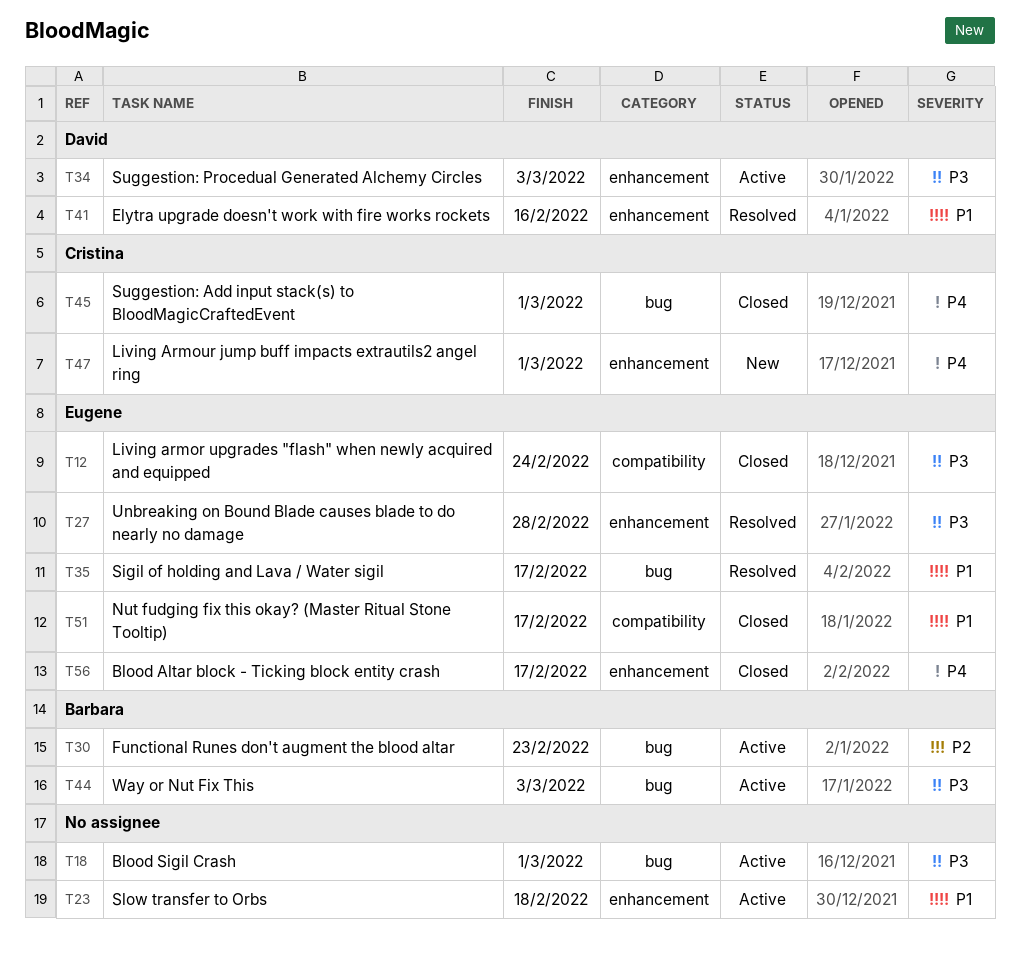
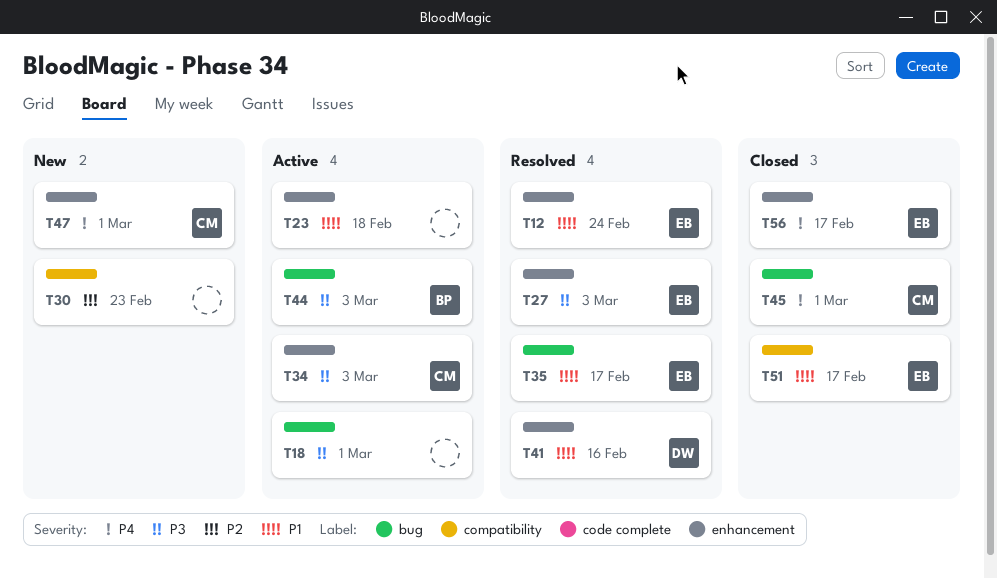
T12, status: Closed -> Resolved
T12, priority: P3 -> P1
T12, label: compatibility -> enhancement
T27, due: Feb 28 -> Mar 3
T30, status: Active -> New
T30, owner: Barbara -> none
T30, label: bug -> compatibility
T34, owner: David -> Cristina

